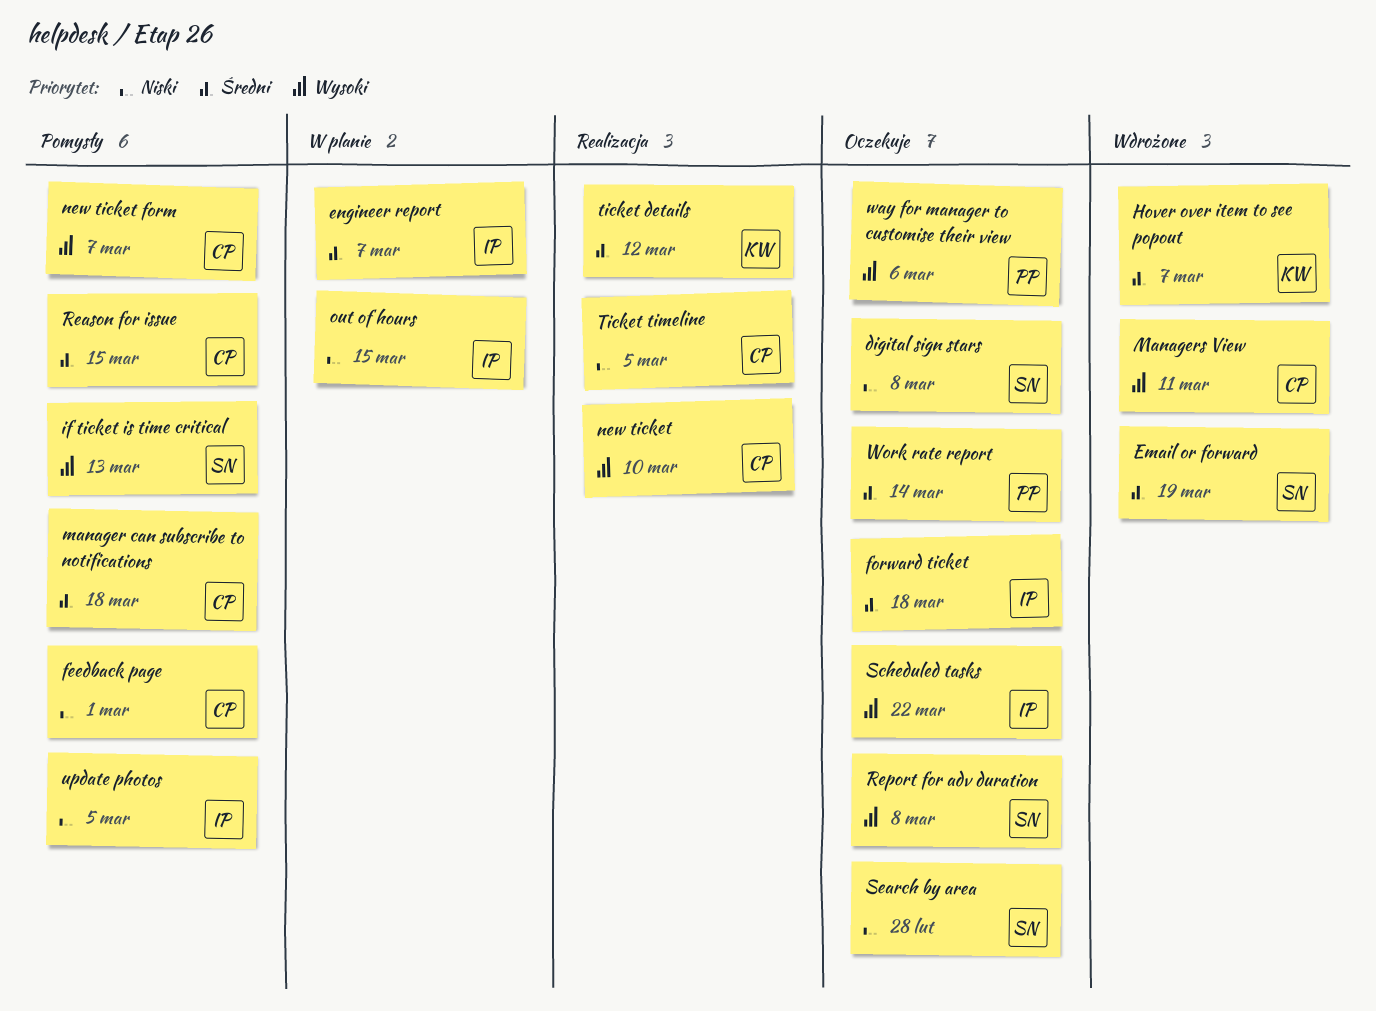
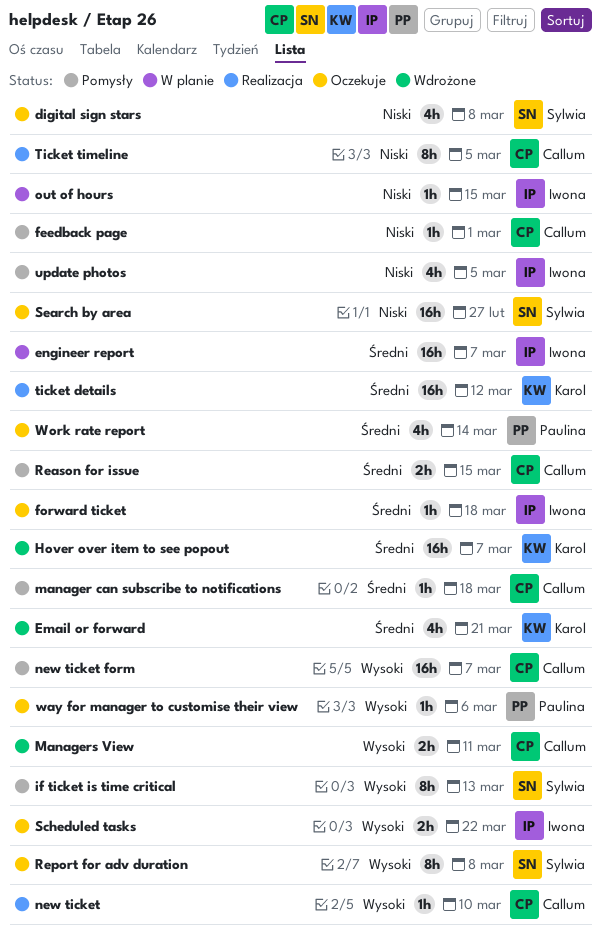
Email or forward, owner: Sylwia -> Karol
Email or forward, due: Mar 19 -> Mar 21
Search by area, due: Feb 28 -> Feb 27

